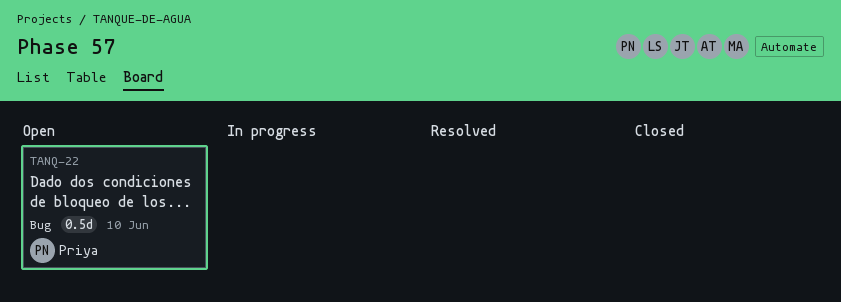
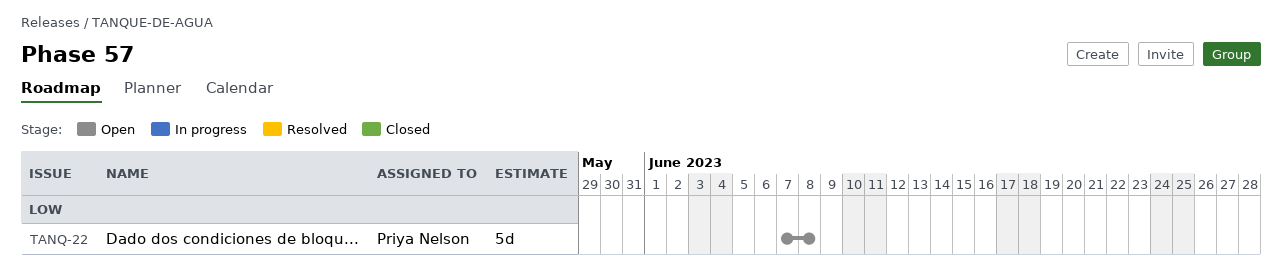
TANQ-22, estimate: 0.5d -> 5d
TANQ-22, due: Jun 10 -> Jun 8

